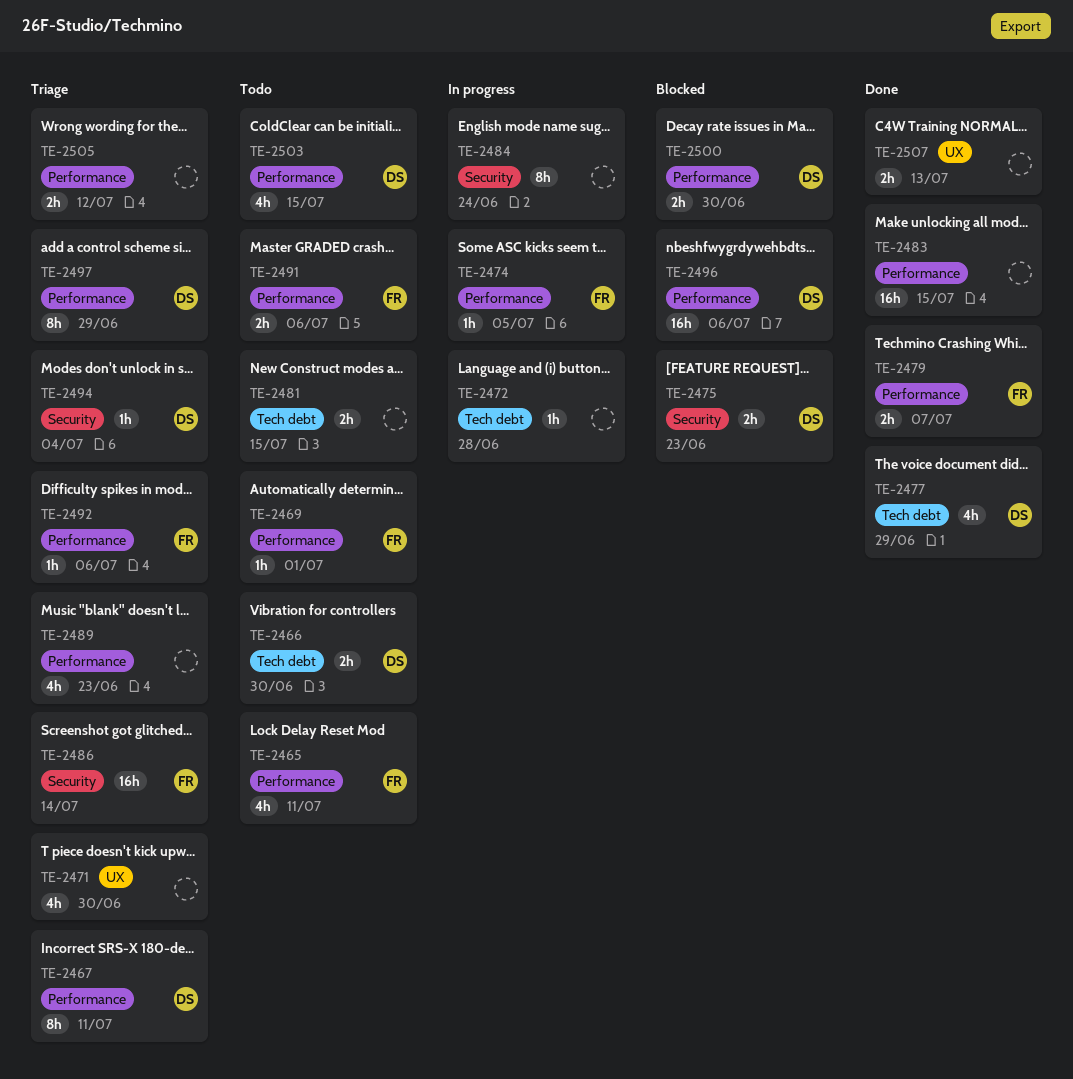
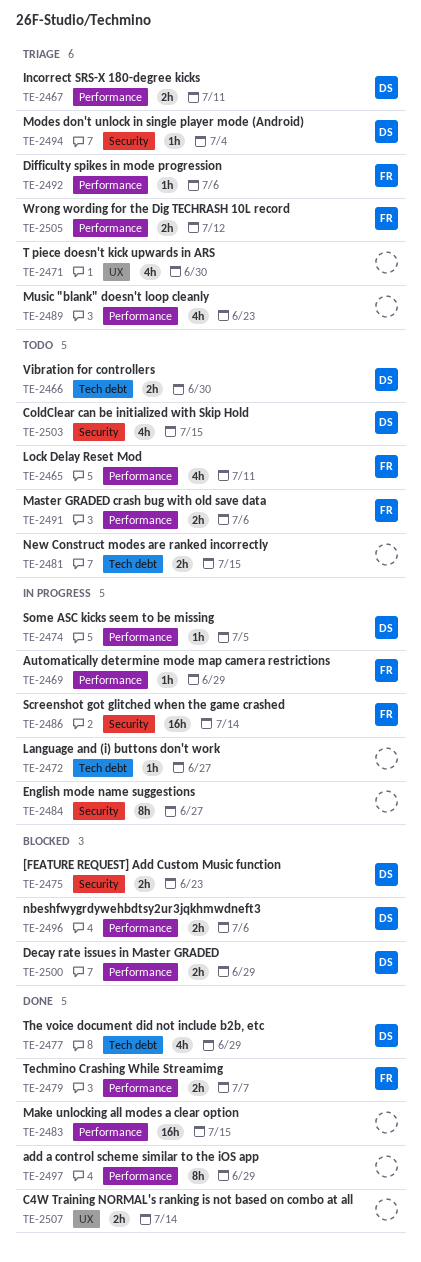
TE-2467, estimate: 8h -> 2h
TE-2469, status: Todo -> In progress
TE-2469, due: Jul 1 -> Jun 29
TE-2472, due: Jun 28 -> Jun 27
TE-2474, owner: FR -> DS
TE-2484, due: Jun 24 -> Jun 27
TE-2486, status: Triage -> In progress
TE-2496, estimate: 16h -> 2h
TE-2497, status: Triage -> Done
TE-2497, owner: DS -> none
TE-2500, due: Jun 30 -> Jun 29
TE-2503, label: Performance -> Security
TE-2505, owner: none -> FR
TE-2507, due: Jul 13 -> Jul 14

